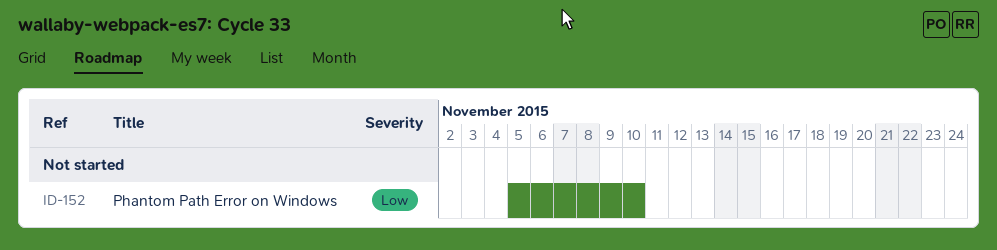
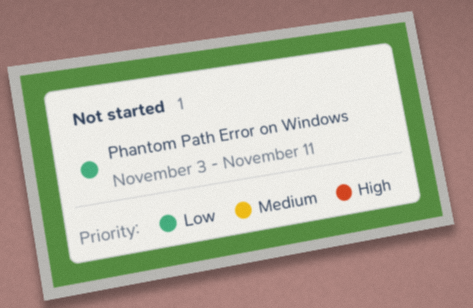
Phantom Path Error on Windows, start: Nov 5 -> Nov 3
Phantom Path Error on Windows, due: Nov 10 -> Nov 11

